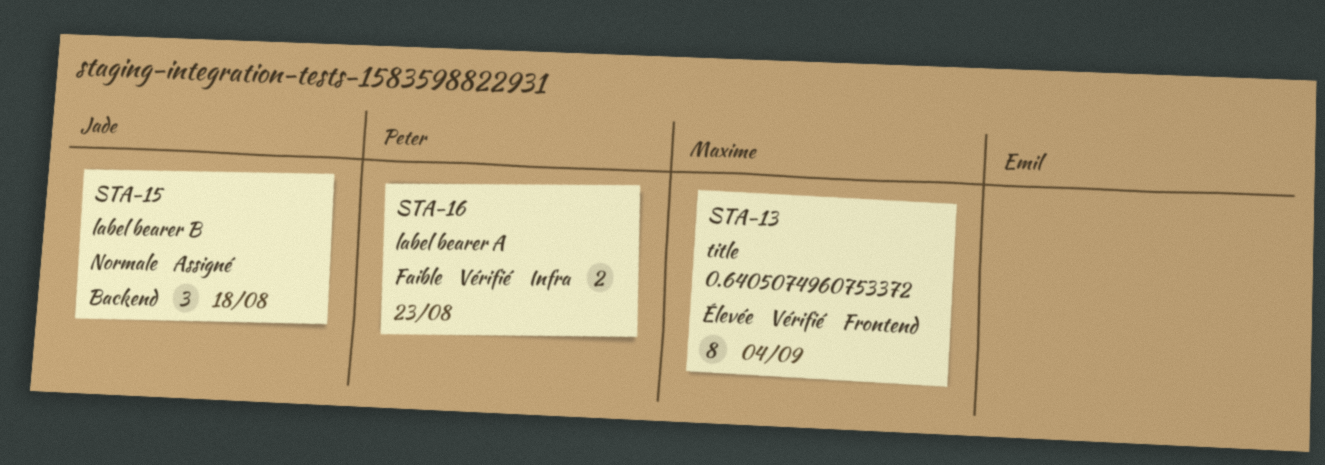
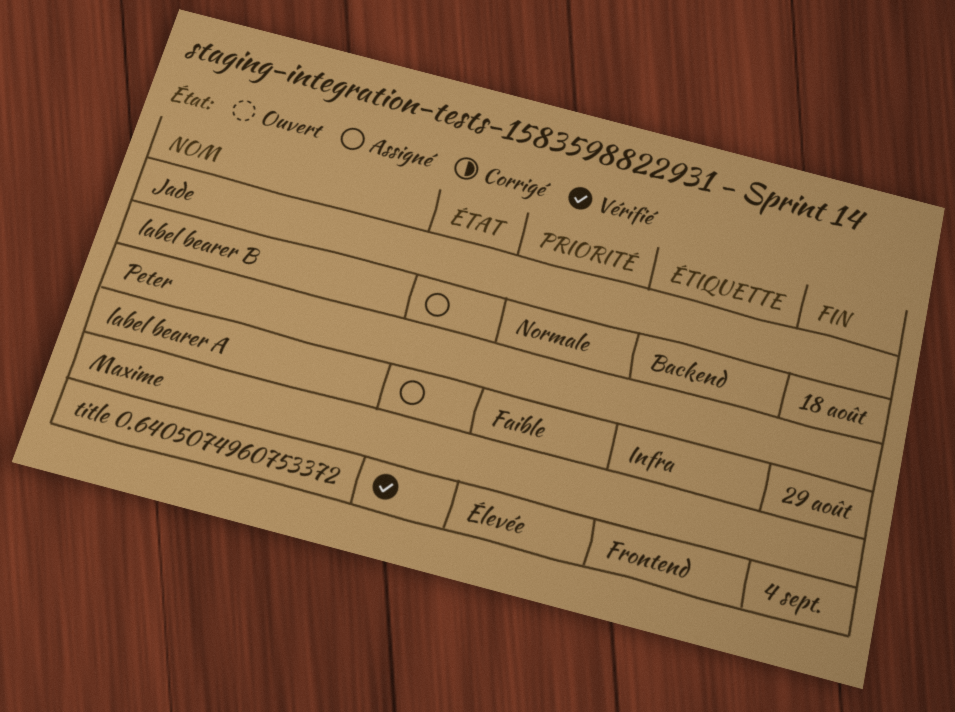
label bearer A, status: Vérifié -> Assigné
label bearer A, due: Aug 23 -> Aug 29

